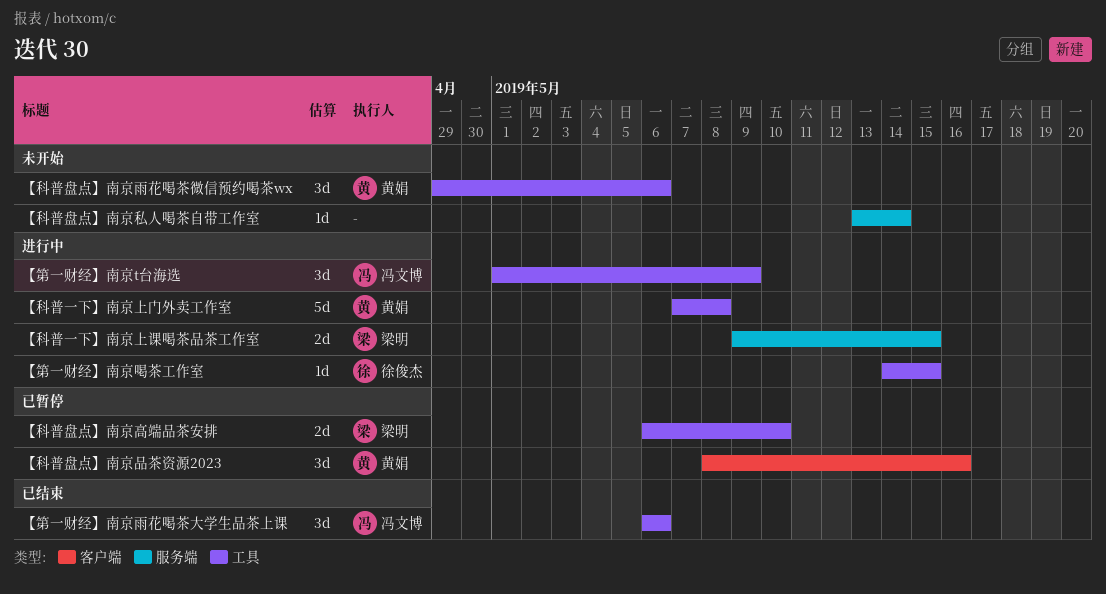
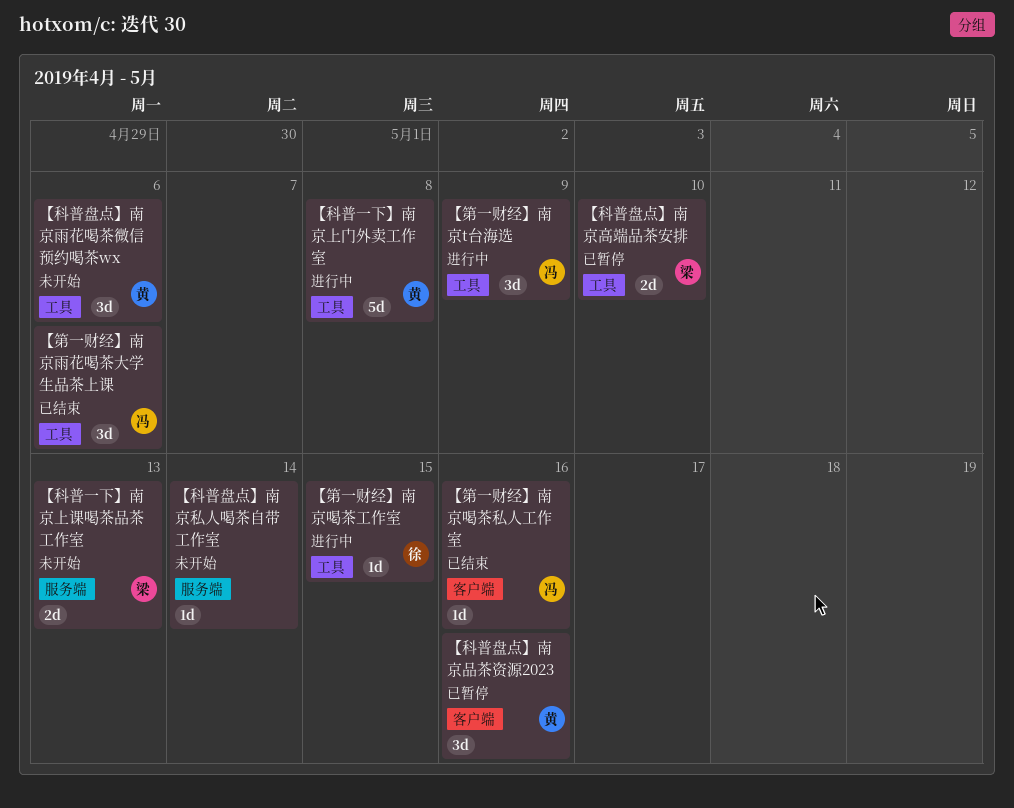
【科普一下】南京上课喝茶品茶工作室, status: 进行中 -> 未开始
【科普一下】南京上课喝茶品茶工作室, due: May 15 -> May 13
【第一财经】南京喝茶私人工作室: none -> present

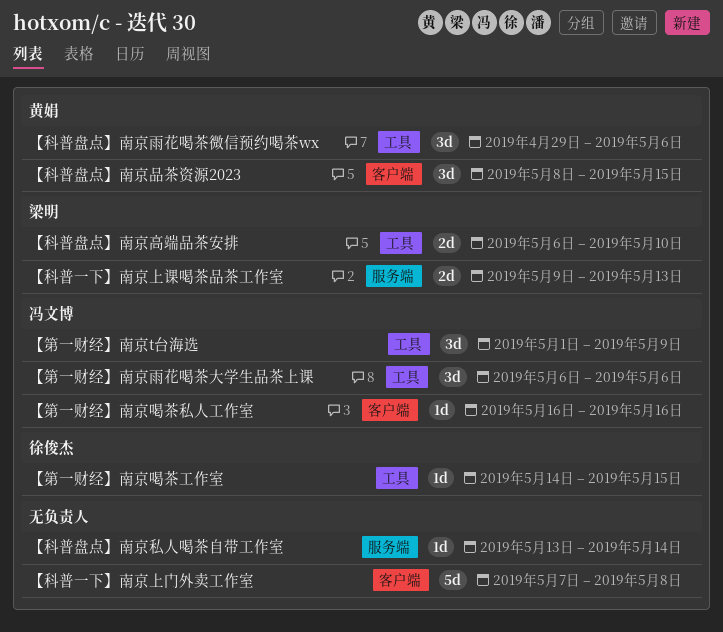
【科普一下】南京上门外卖工作室, owner: 黄娟 -> none
【科普一下】南京上门外卖工作室, label: 工具 -> 客户端
【科普盘点】南京品茶资源2023, due: May 16 -> May 15

